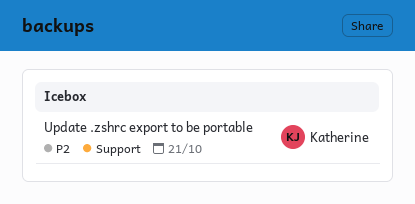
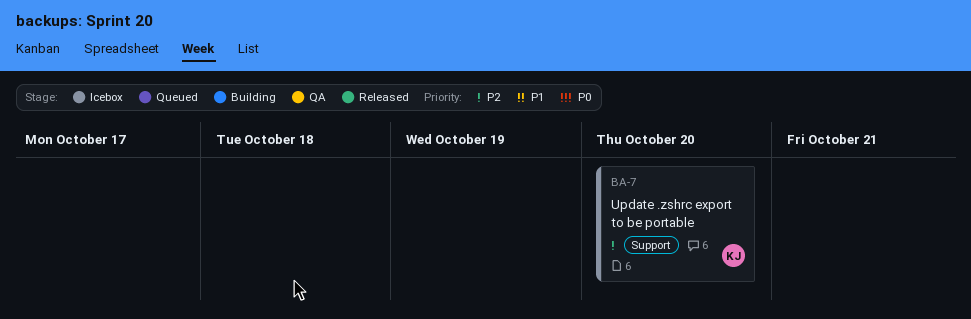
Update .zshrc export to be portable, due: Oct 21 -> Oct 20

